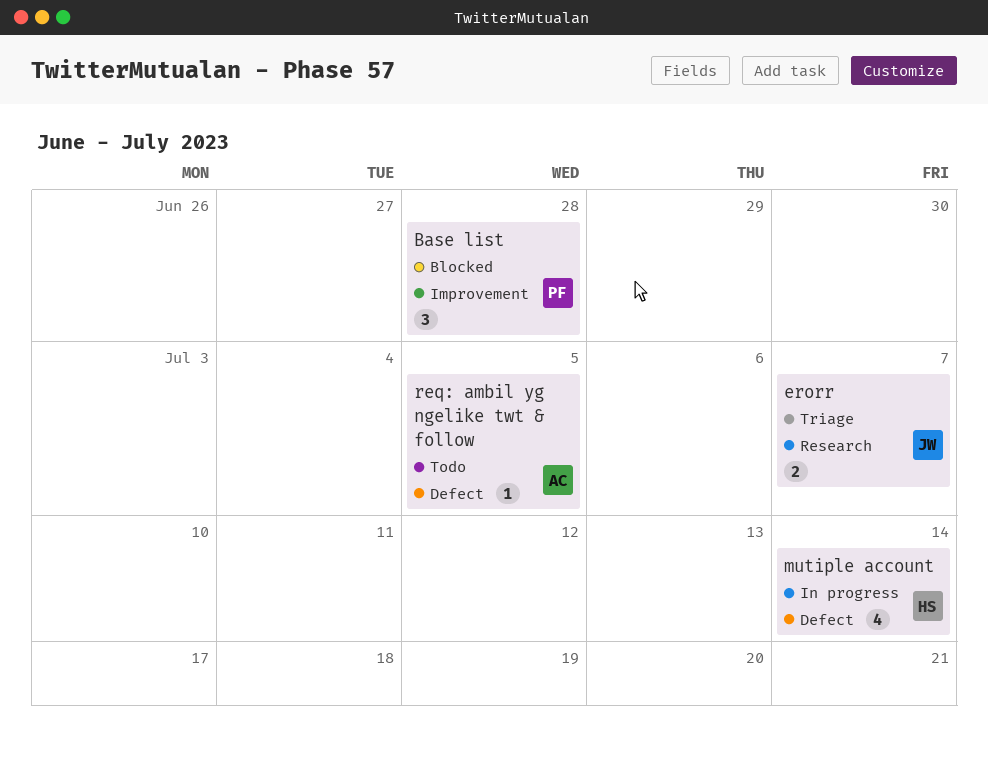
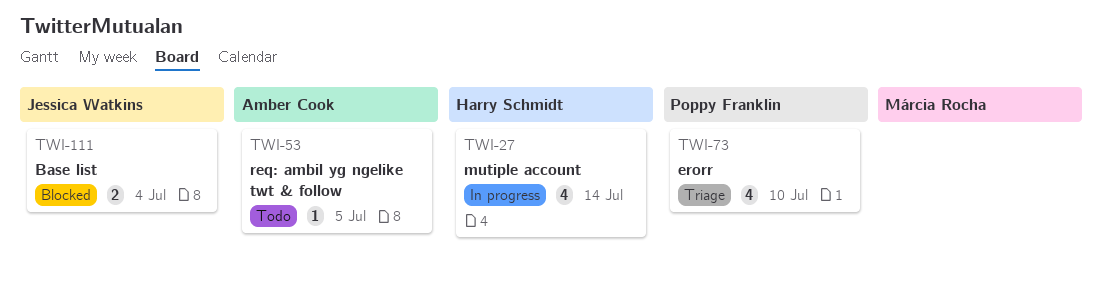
Base list, owner: Poppy Franklin -> Jessica Watkins
Base list, estimate: 3 -> 2
Base list, due: Jun 28 -> Jul 4
erorr, owner: Jessica Watkins -> Poppy Franklin
erorr, estimate: 2 -> 4
erorr, due: Jul 7 -> Jul 10

